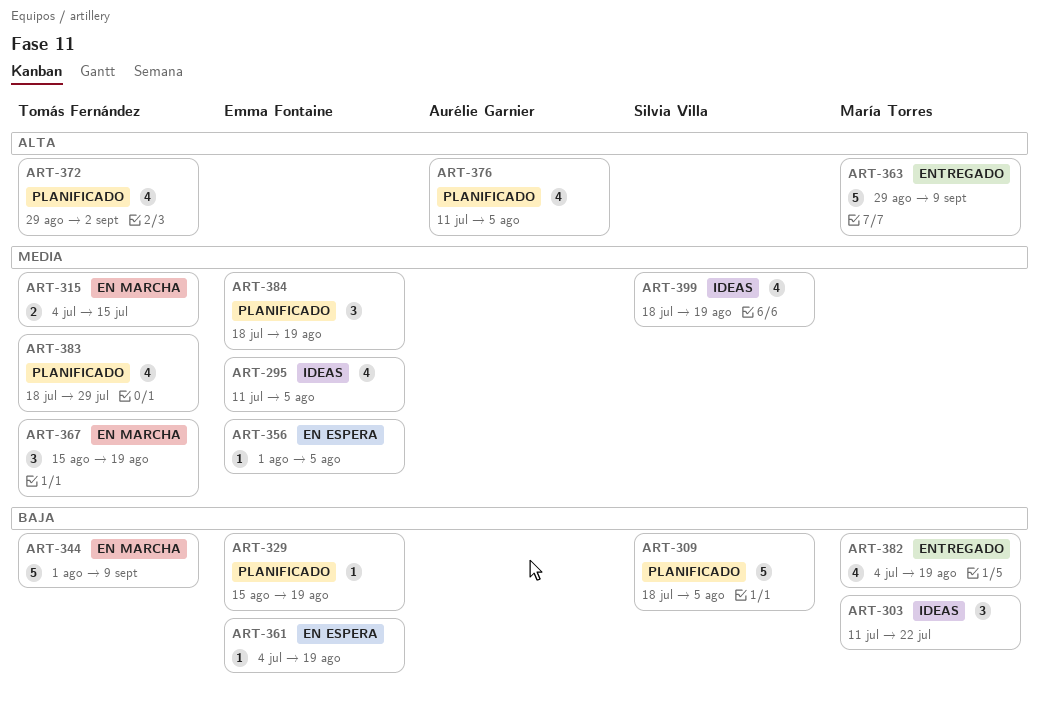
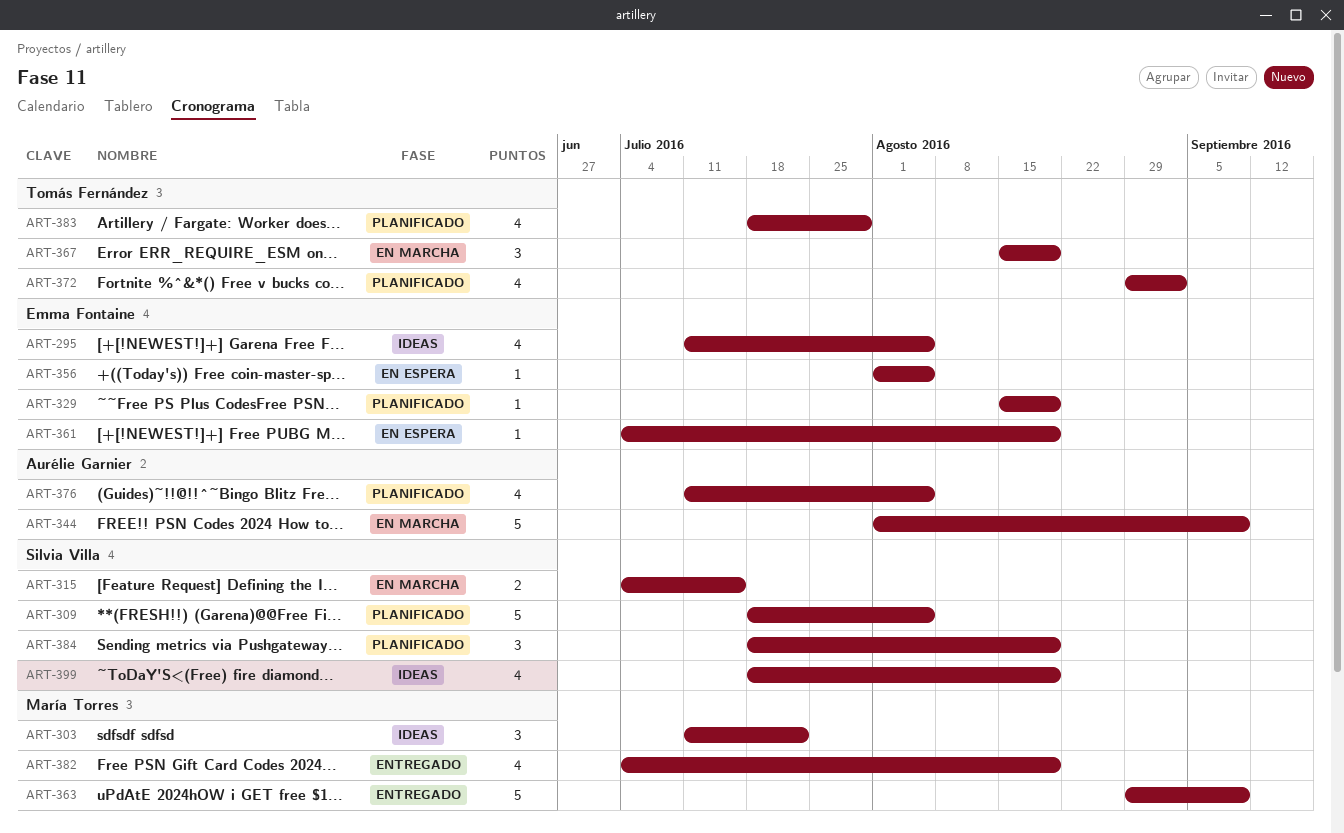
ART-315, owner: Tomás Fernández -> Silvia Villa
ART-344, owner: Tomás Fernández -> Aurélie Garnier
ART-384, owner: Emma Fontaine -> Silvia Villa

